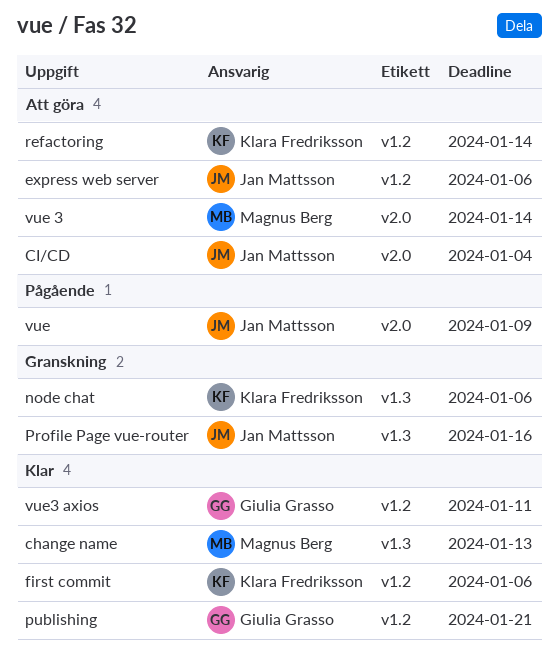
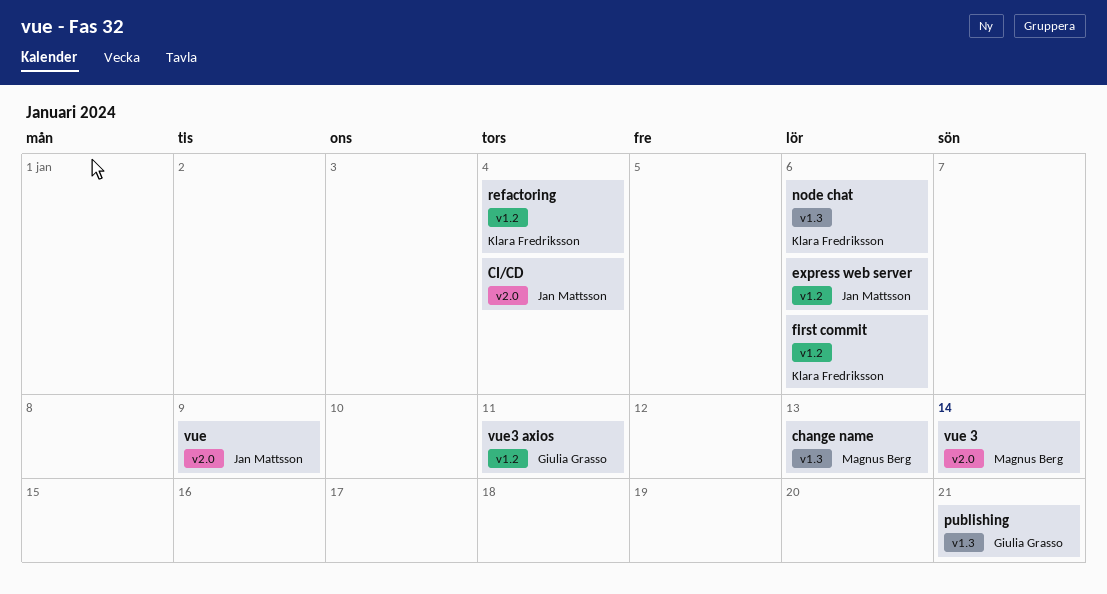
Profile Page vue-router: present -> none
publishing, label: v1.2 -> v1.3
refactoring, due: Jan 14 -> Jan 4

